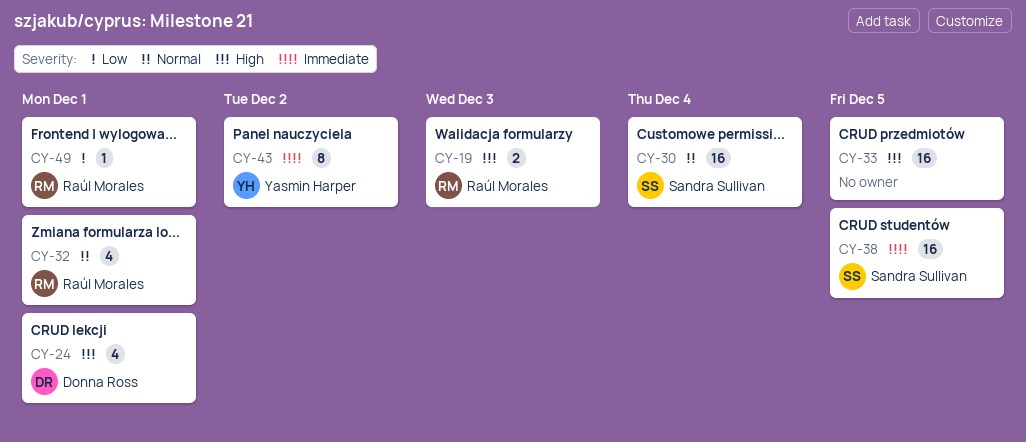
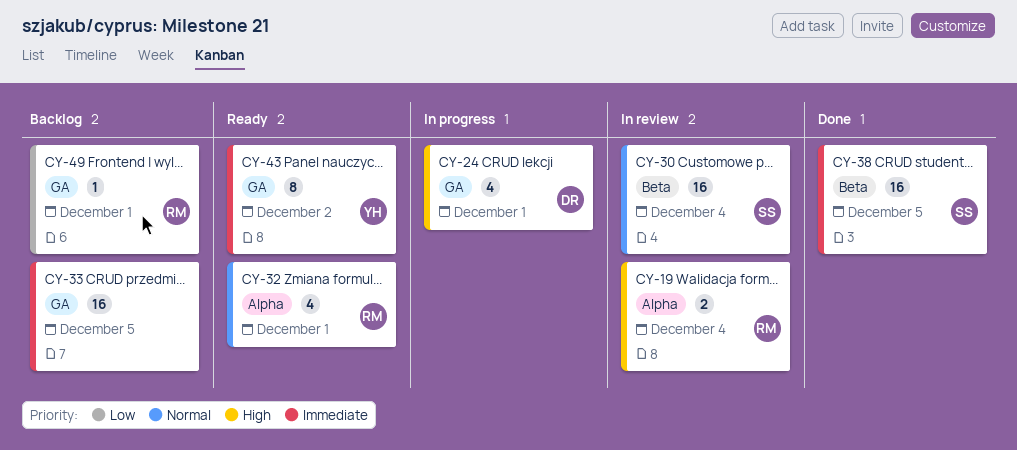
CY-19, due: Dec 3 -> Dec 4
CY-33, priority: High -> Immediate

